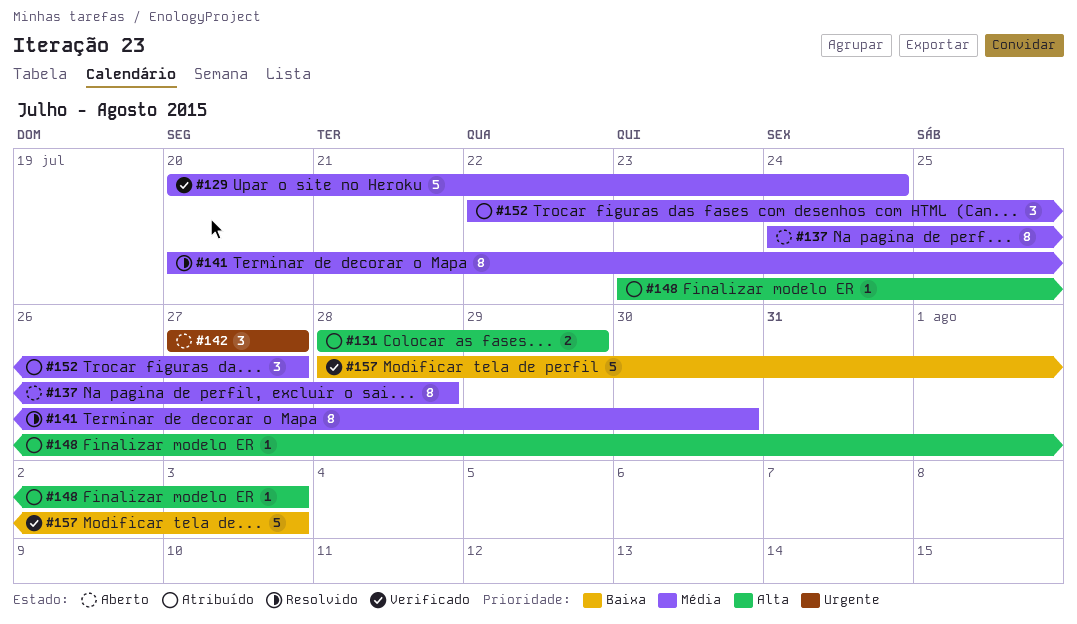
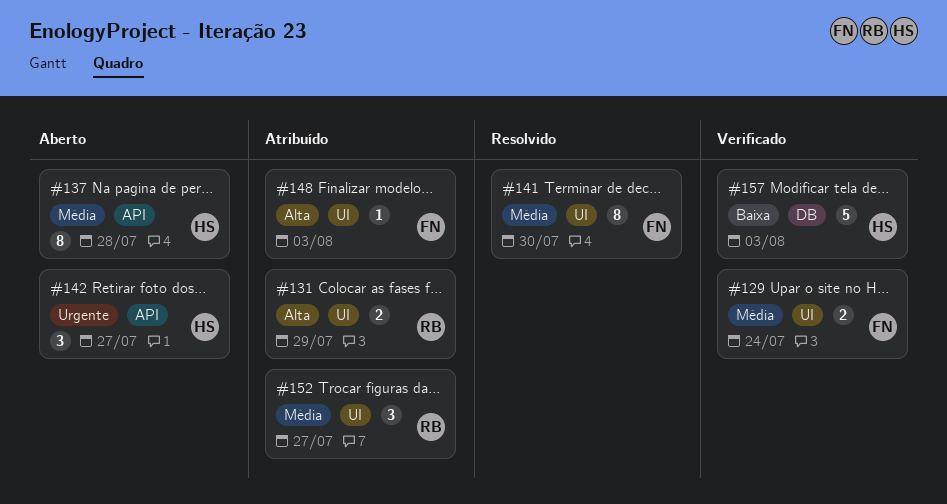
#129, estimate: 5 -> 2

